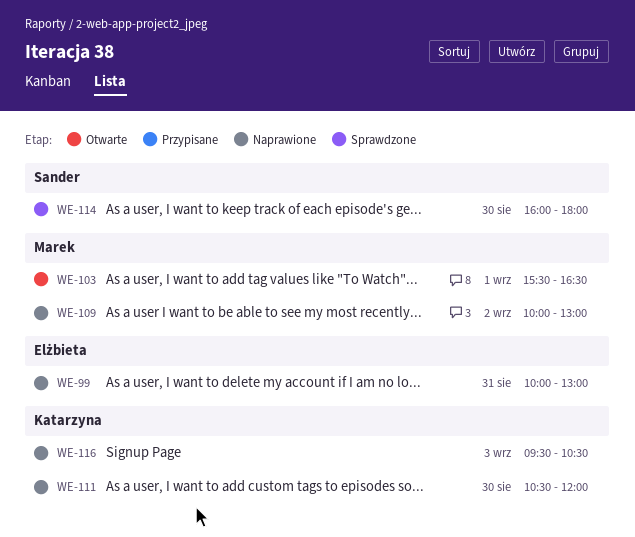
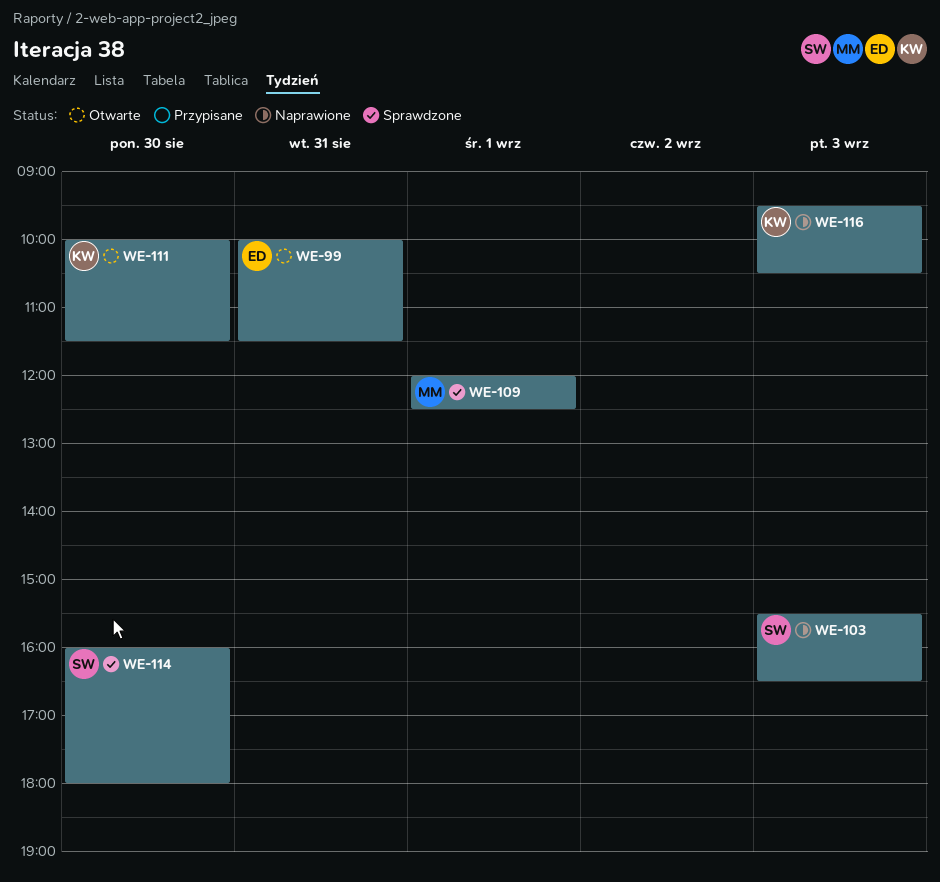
WE-99, status: Naprawione -> Otwarte
WE-99, ends: 13:00 -> 11:30
WE-103, status: Otwarte -> Naprawione
WE-103, owner: Marek -> Sander
WE-103, day: Sep 1 -> Sep 3
WE-109, status: Naprawione -> Sprawdzone
WE-109, day: Sep 2 -> Sep 1
WE-109, begins: 10:00 -> 12:00
WE-109, ends: 13:00 -> 12:30
WE-111, status: Naprawione -> Otwarte
WE-111, begins: 10:30 -> 10:00
WE-111, ends: 12:00 -> 11:30

